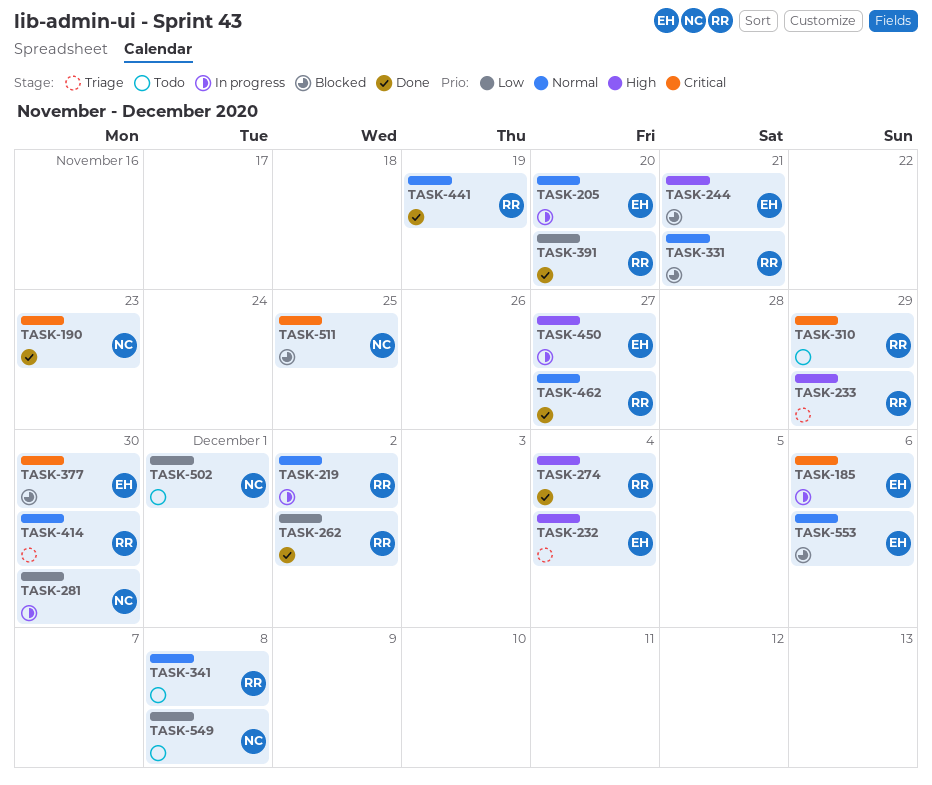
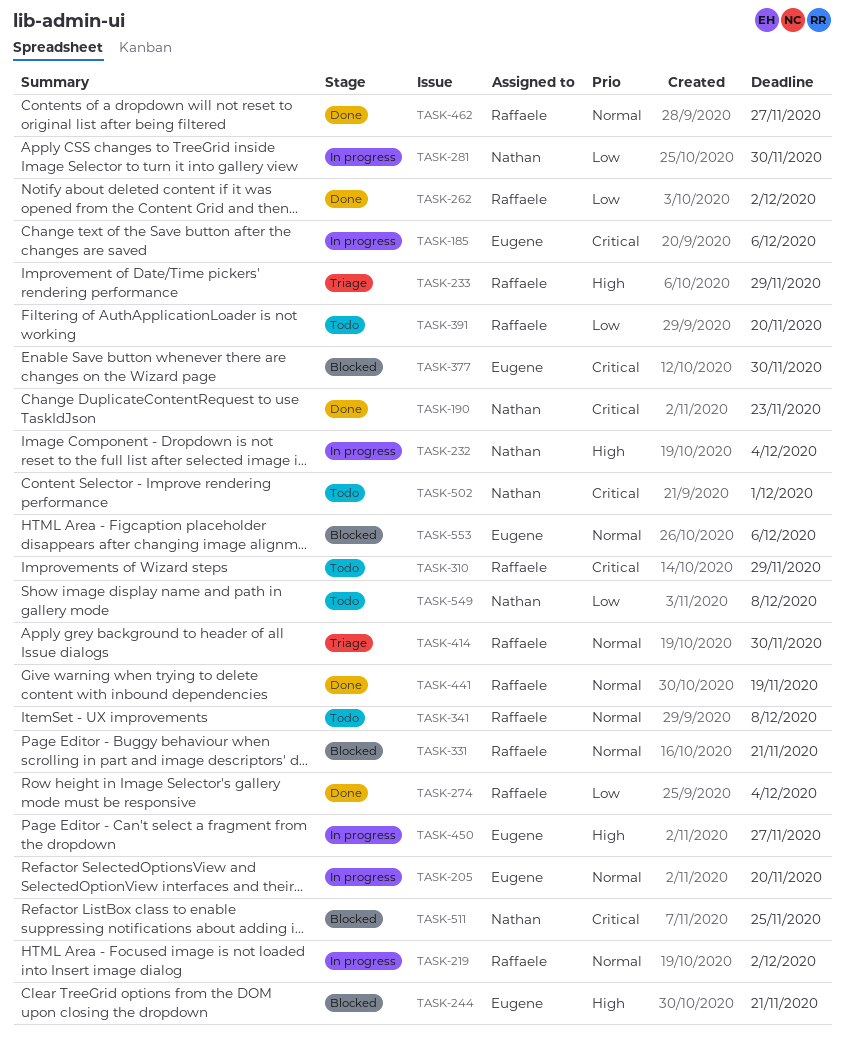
TASK-232, status: Triage -> In progress
TASK-232, owner: Eugene -> Nathan
TASK-274, priority: High -> Low
TASK-391, status: Done -> Todo
TASK-502, priority: Low -> Critical

